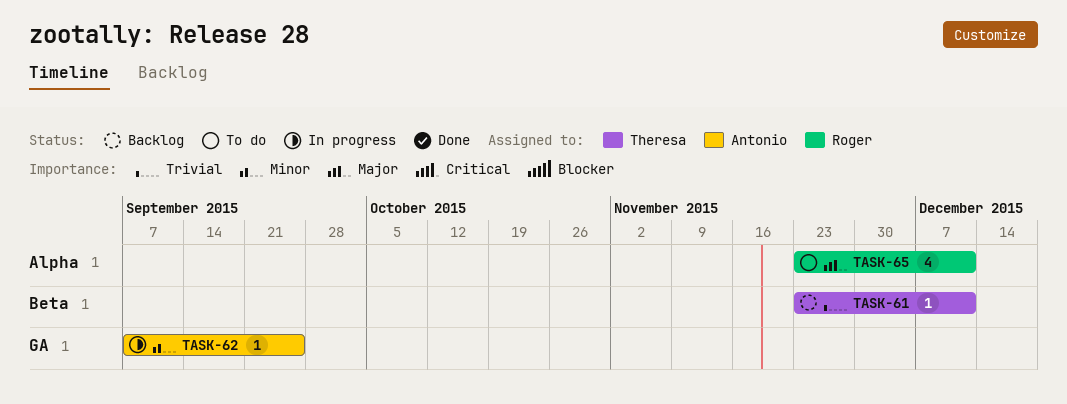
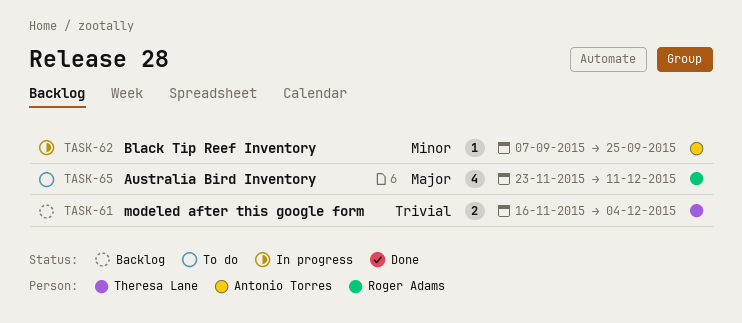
TASK-61, estimate: 1 -> 2
TASK-61, start: Nov 23 -> Nov 16
TASK-61, due: Dec 11 -> Dec 4

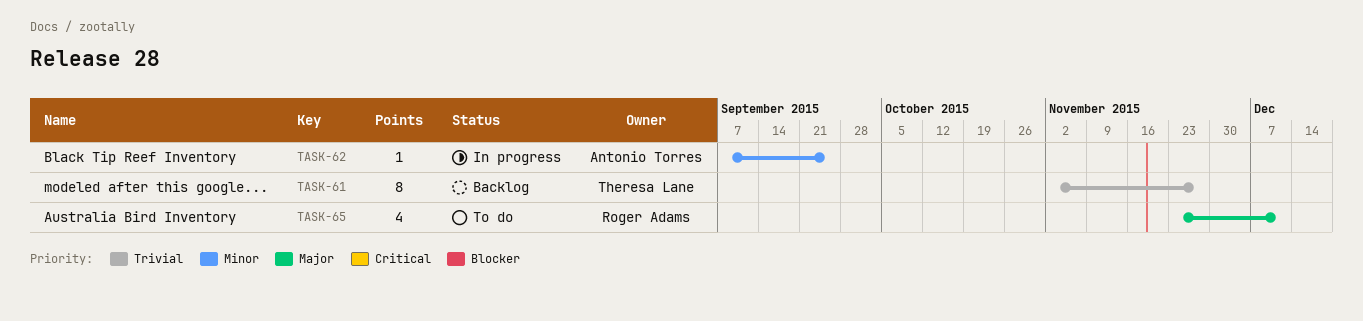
TASK-61, estimate: 2 -> 8
TASK-61, start: Nov 16 -> Nov 2
TASK-61, due: Dec 4 -> Nov 27

